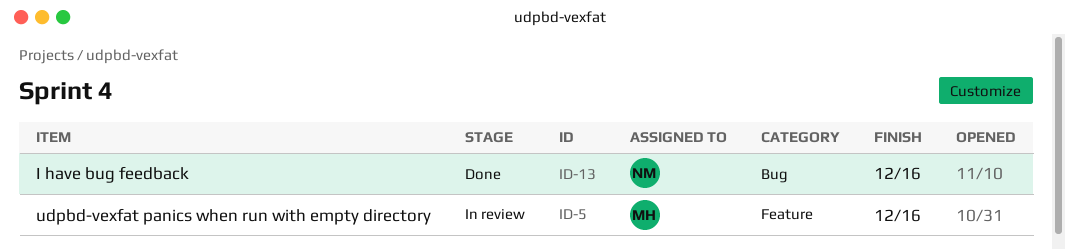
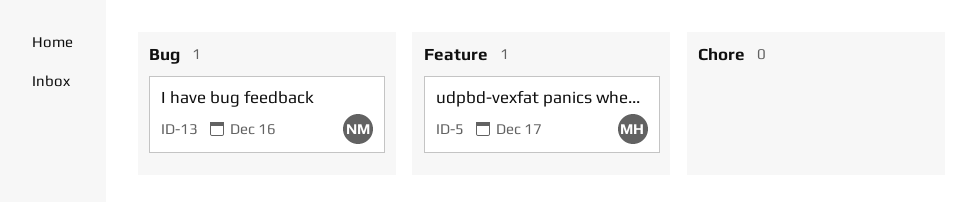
ID-5, due: Dec 16 -> Dec 17

